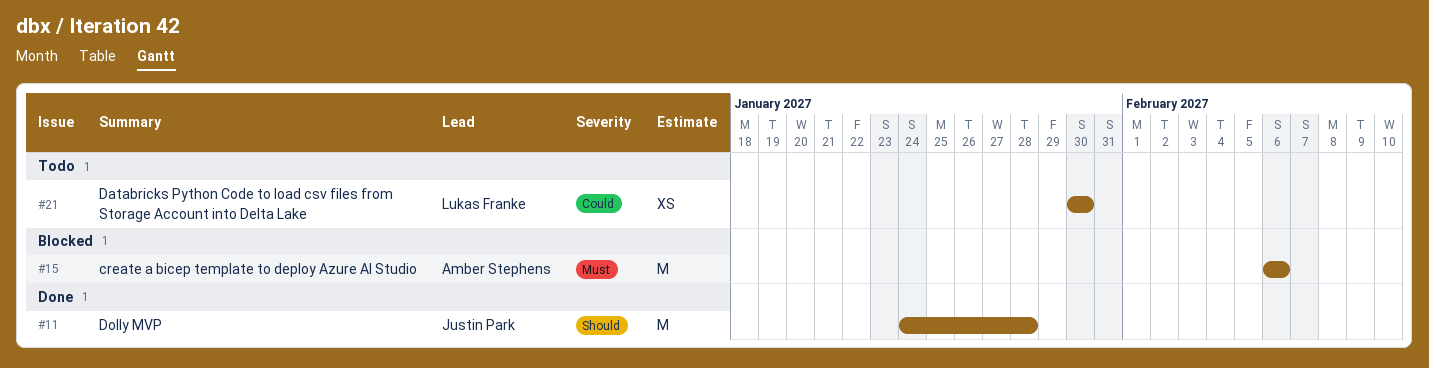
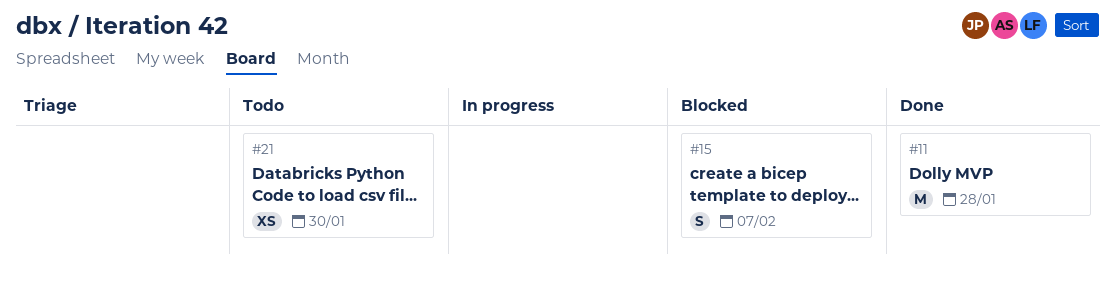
#15, estimate: M -> S
#15, due: Feb 6 -> Feb 7

